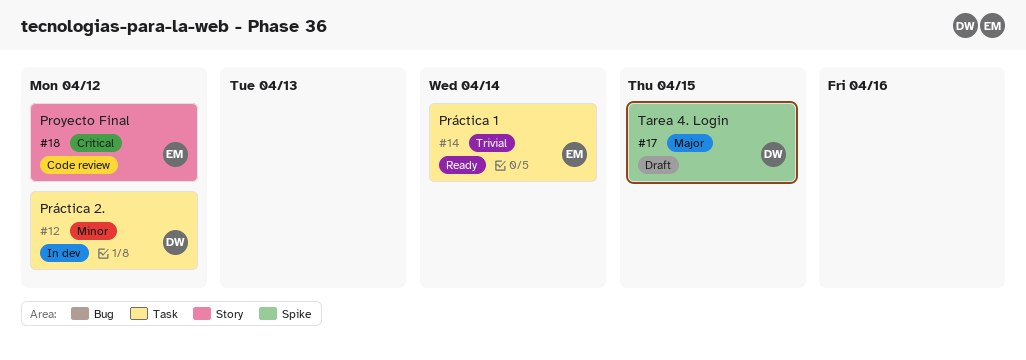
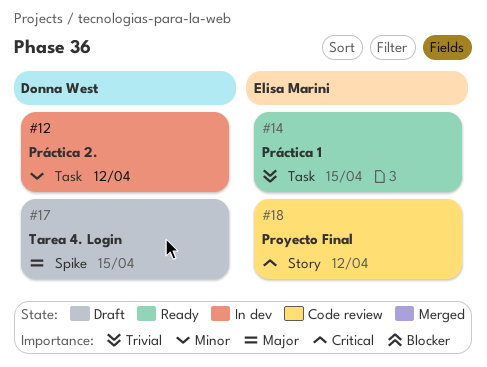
#14, due: Apr 14 -> Apr 15

